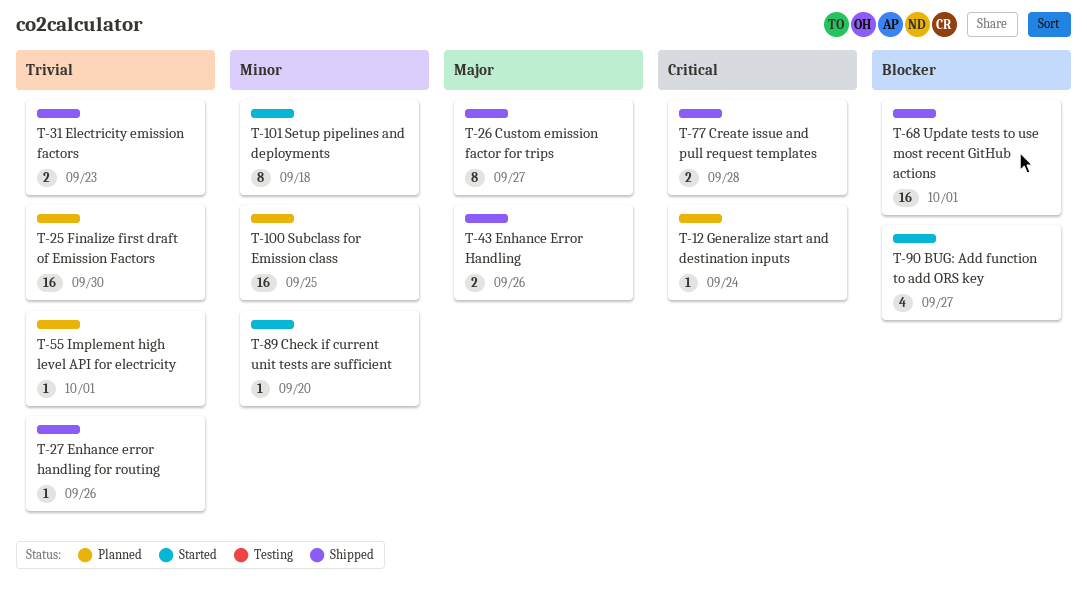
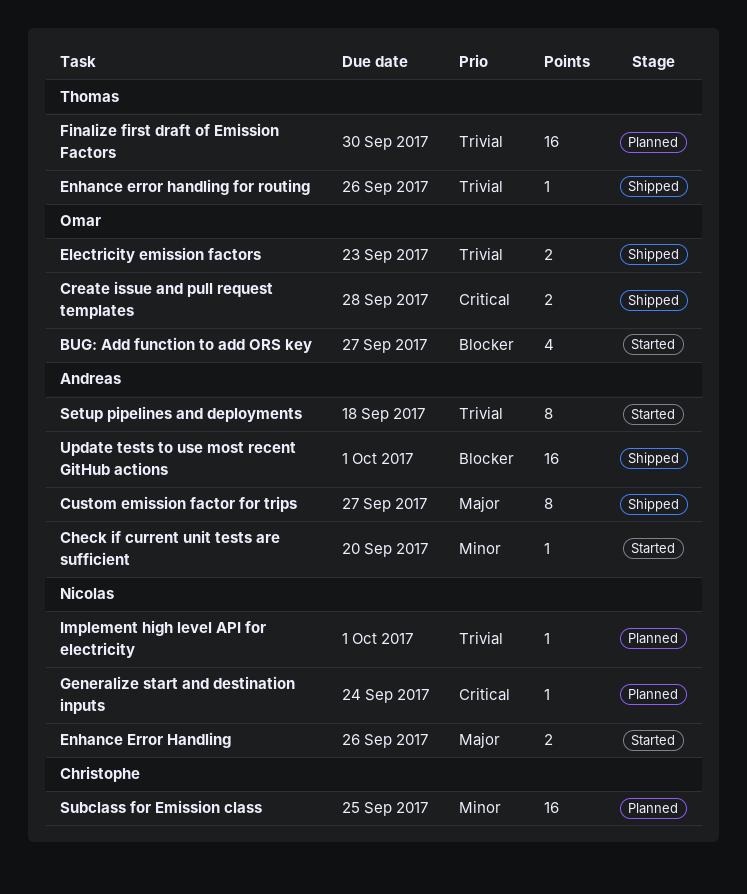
Enhance Error Handling, status: Shipped -> Started
Setup pipelines and deployments, priority: Minor -> Trivial

